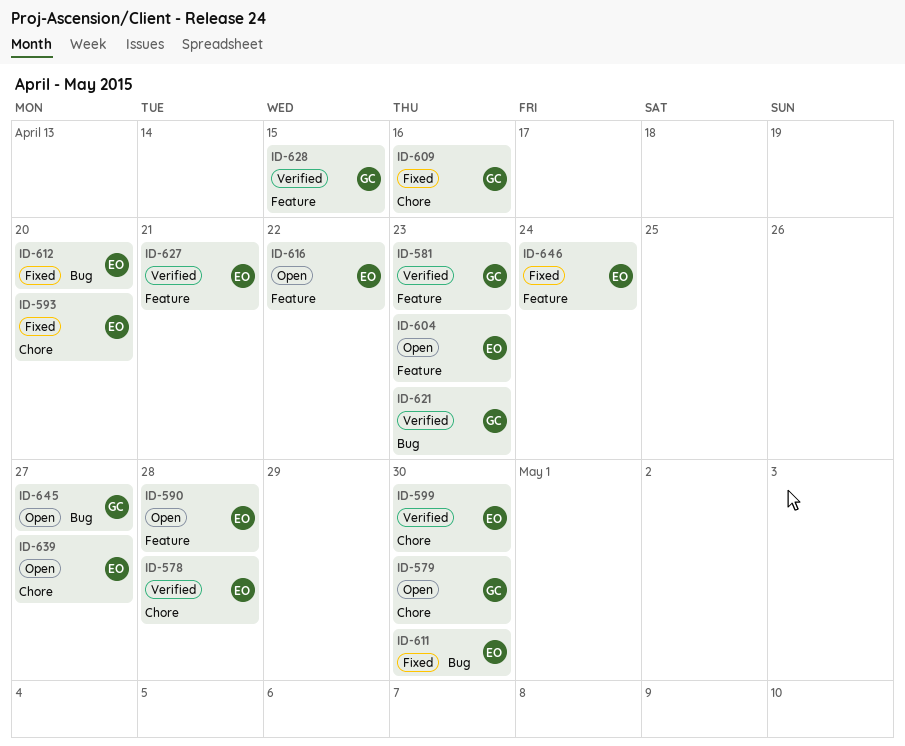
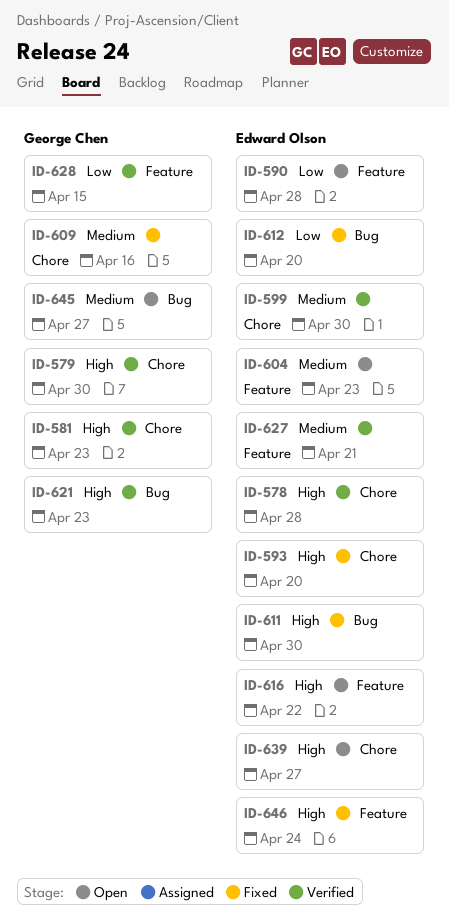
ID-579, status: Open -> Verified
ID-581, label: Feature -> Chore

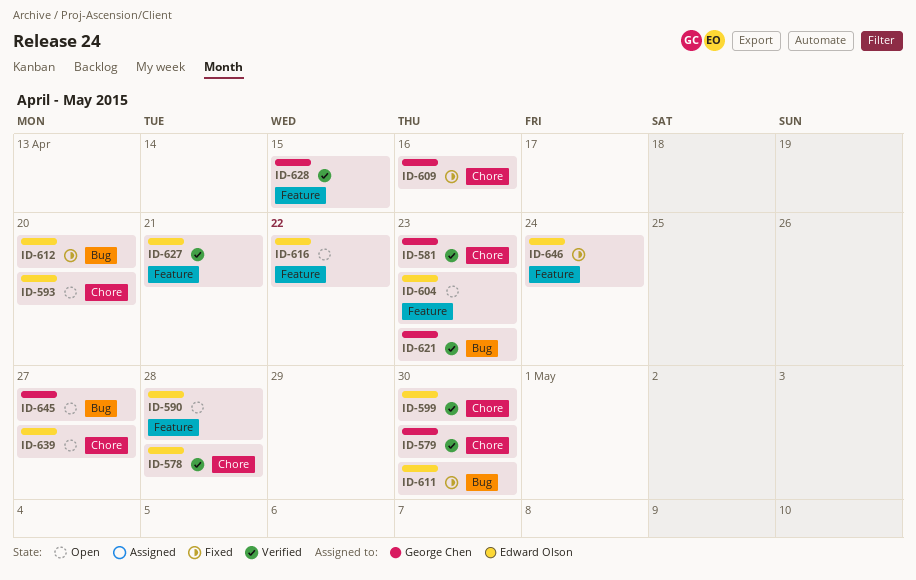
ID-593, status: Fixed -> Open

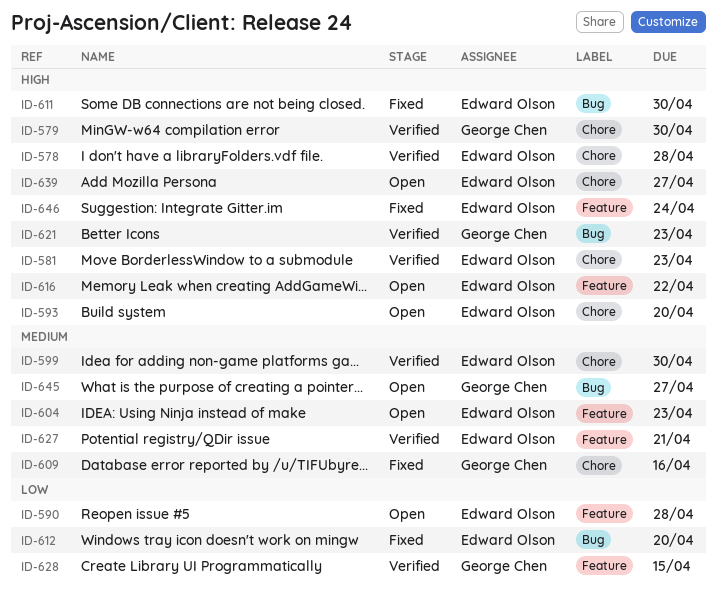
ID-581, owner: George Chen -> Edward Olson

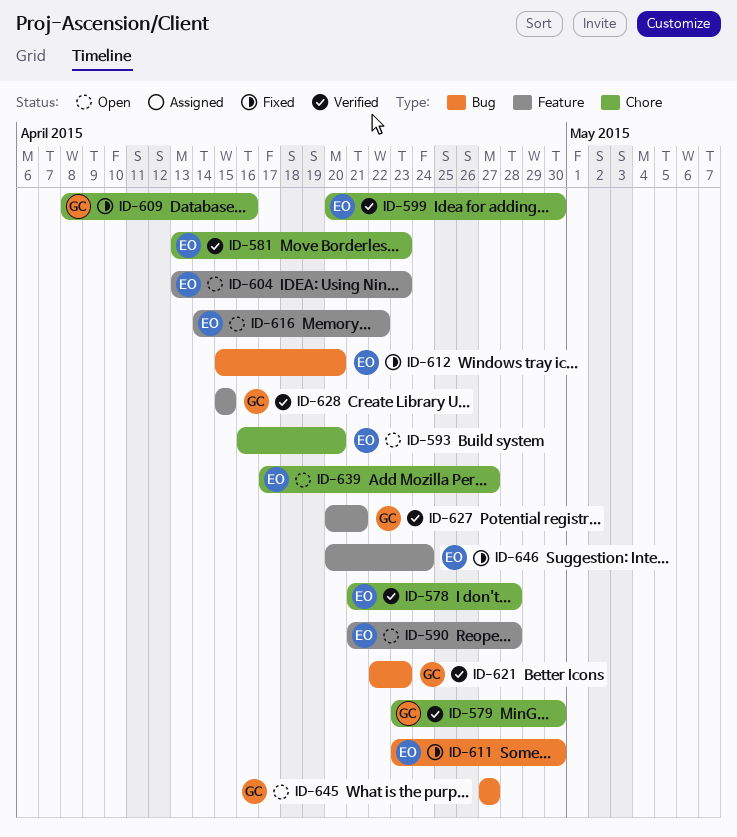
ID-627, owner: Edward Olson -> George Chen

